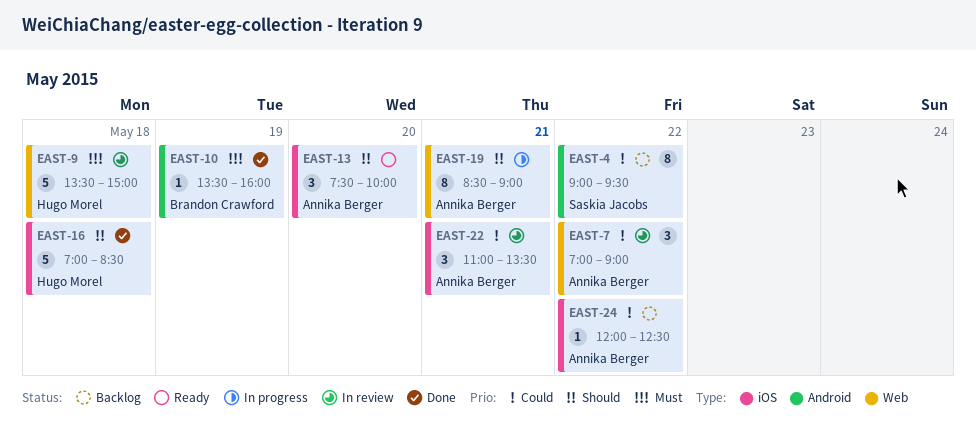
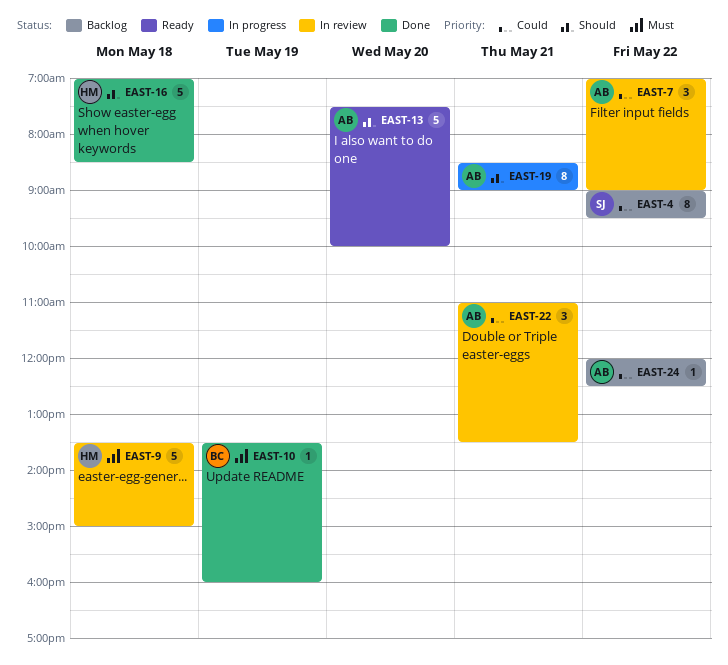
EAST-13, estimate: 3 -> 5

